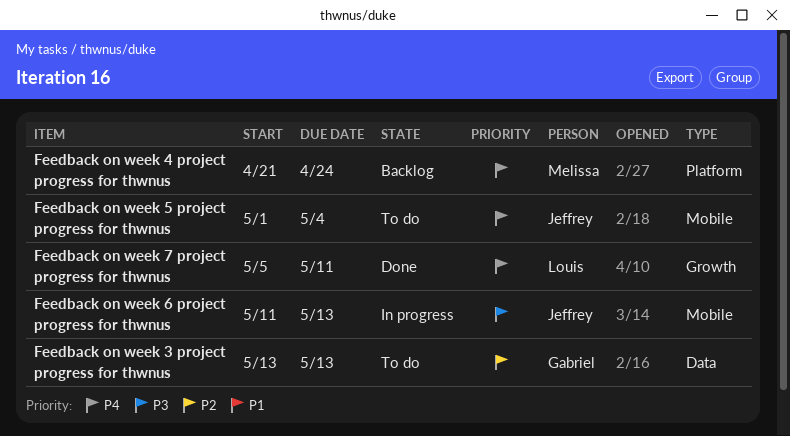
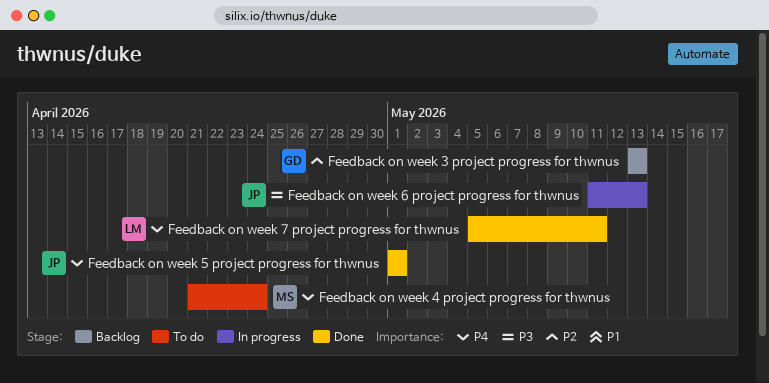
Feedback on week 3 project progress for thwnus, status: To do -> Backlog
Feedback on week 4 project progress for thwnus, status: Backlog -> To do
Feedback on week 5 project progress for thwnus, status: To do -> Done
Feedback on week 5 project progress for thwnus, due: May 4 -> May 1

